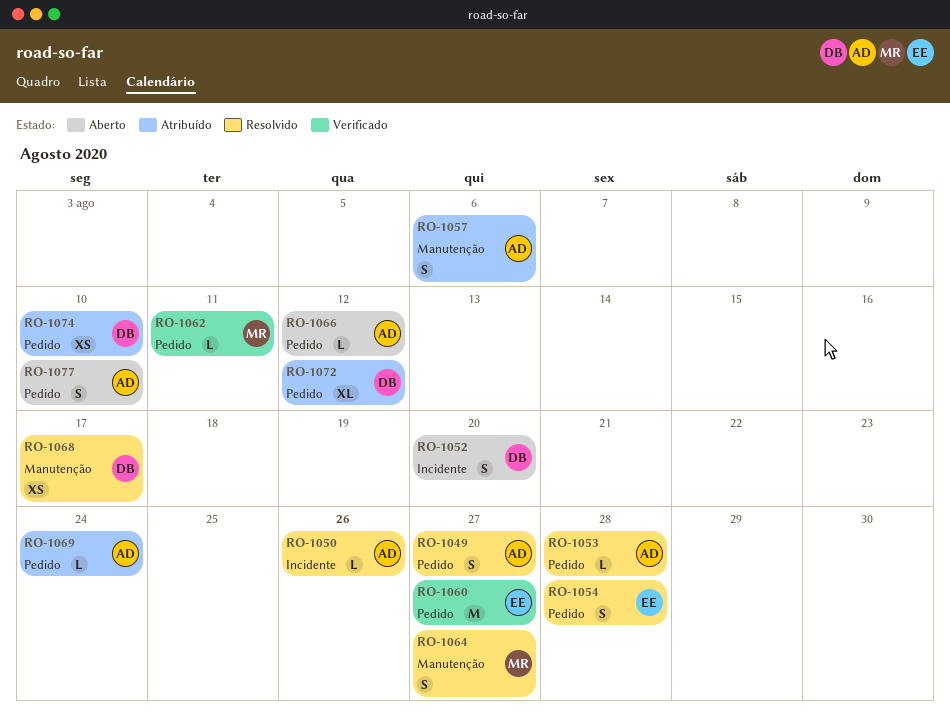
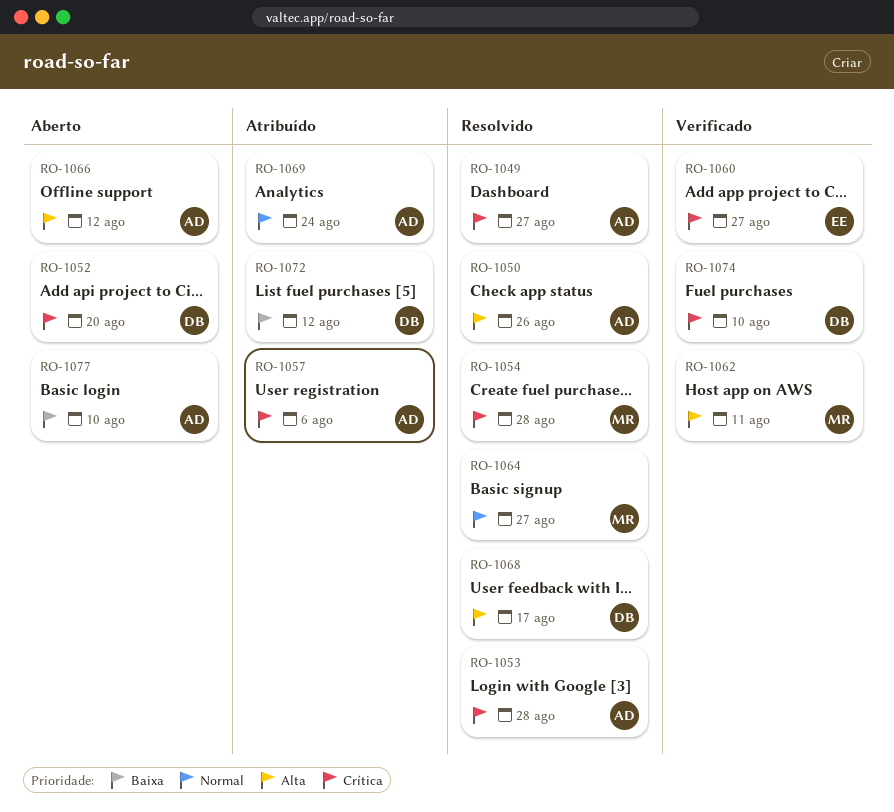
RO-1054, owner: EE -> MR
RO-1074, status: Atribuído -> Verificado

